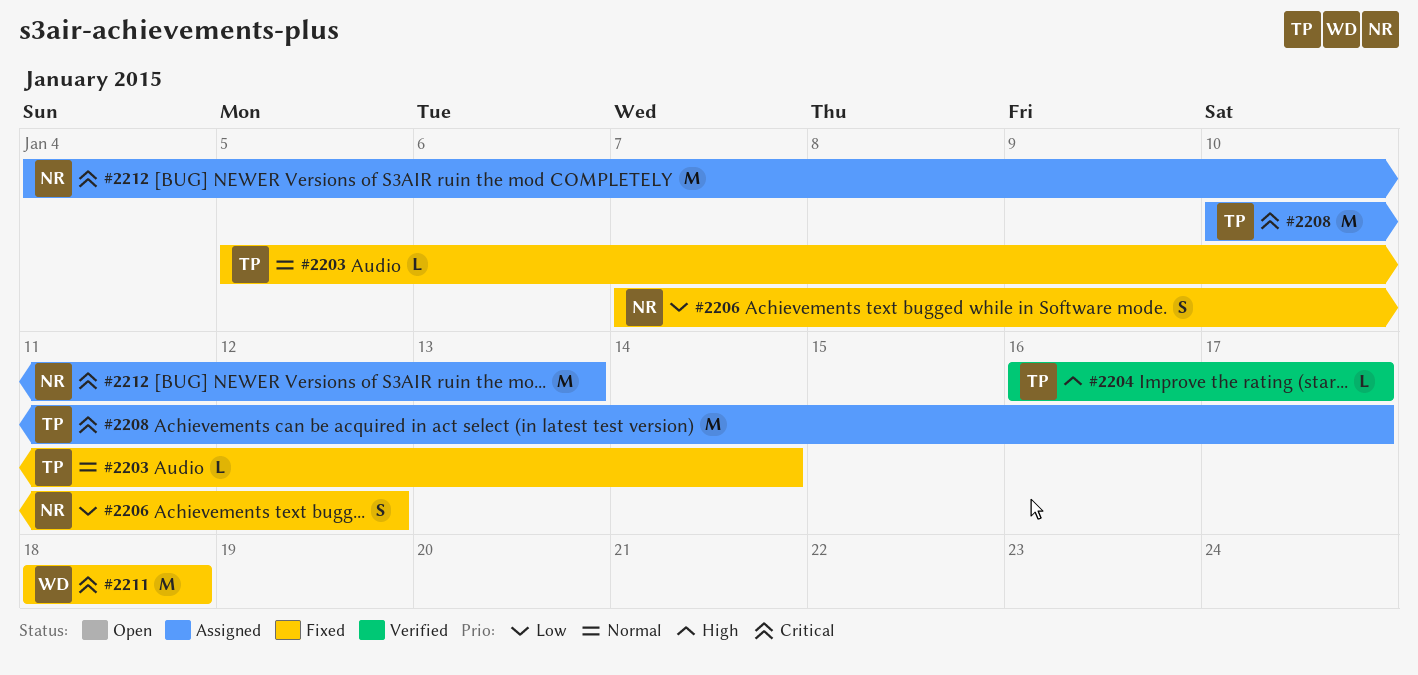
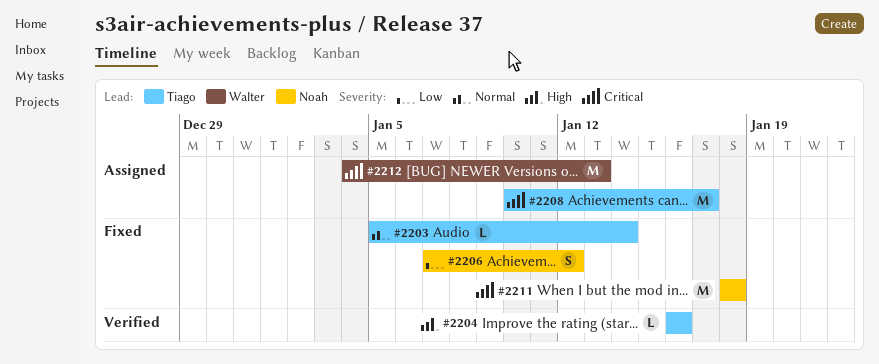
#2204, due: Jan 17 -> Jan 16
#2211, owner: Walter -> Noah
#2212, owner: Noah -> Walter

